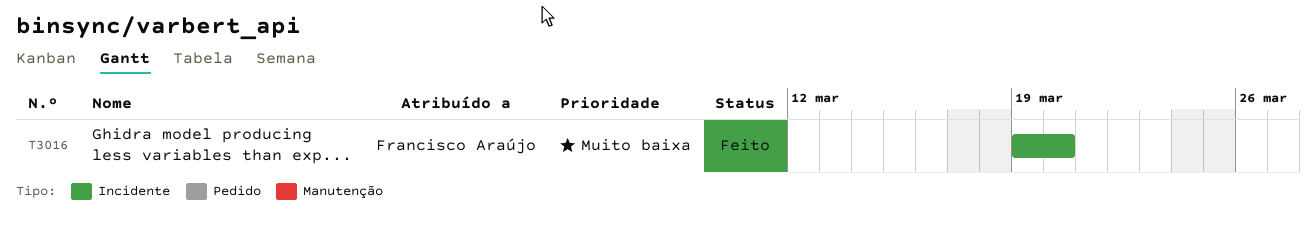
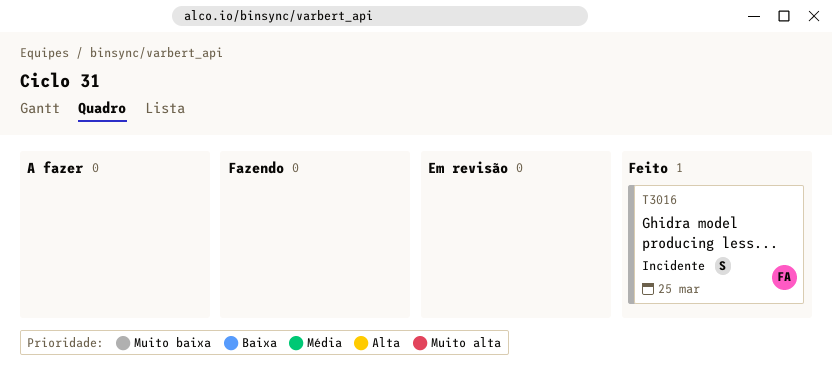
T3016, due: Mar 20 -> Mar 25

